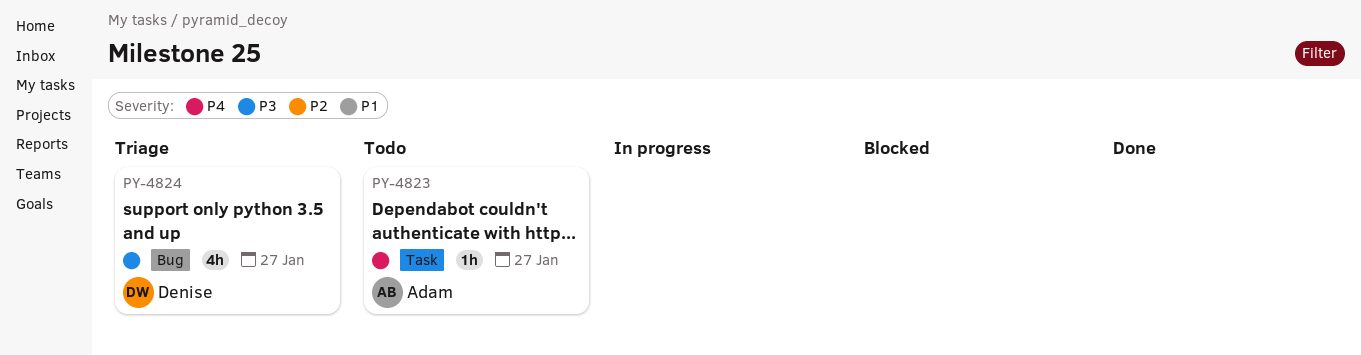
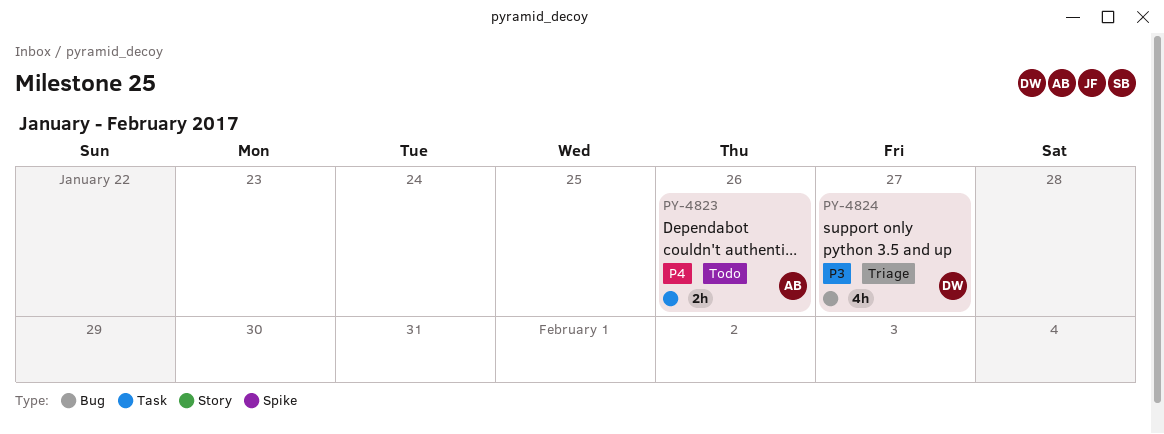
PY-4823, estimate: 1h -> 2h
PY-4823, due: Jan 27 -> Jan 26

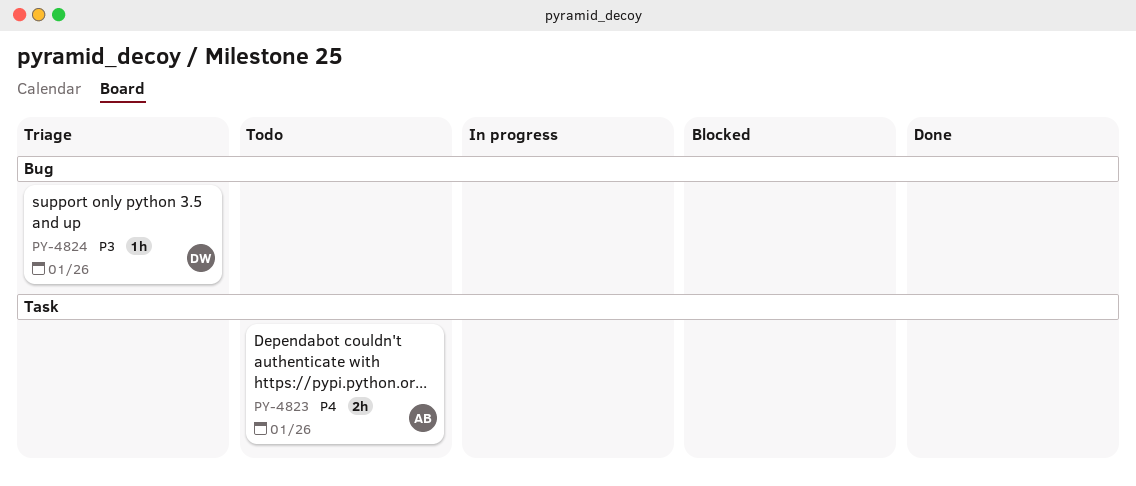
PY-4824, estimate: 4h -> 1h
PY-4824, due: Jan 27 -> Jan 26

